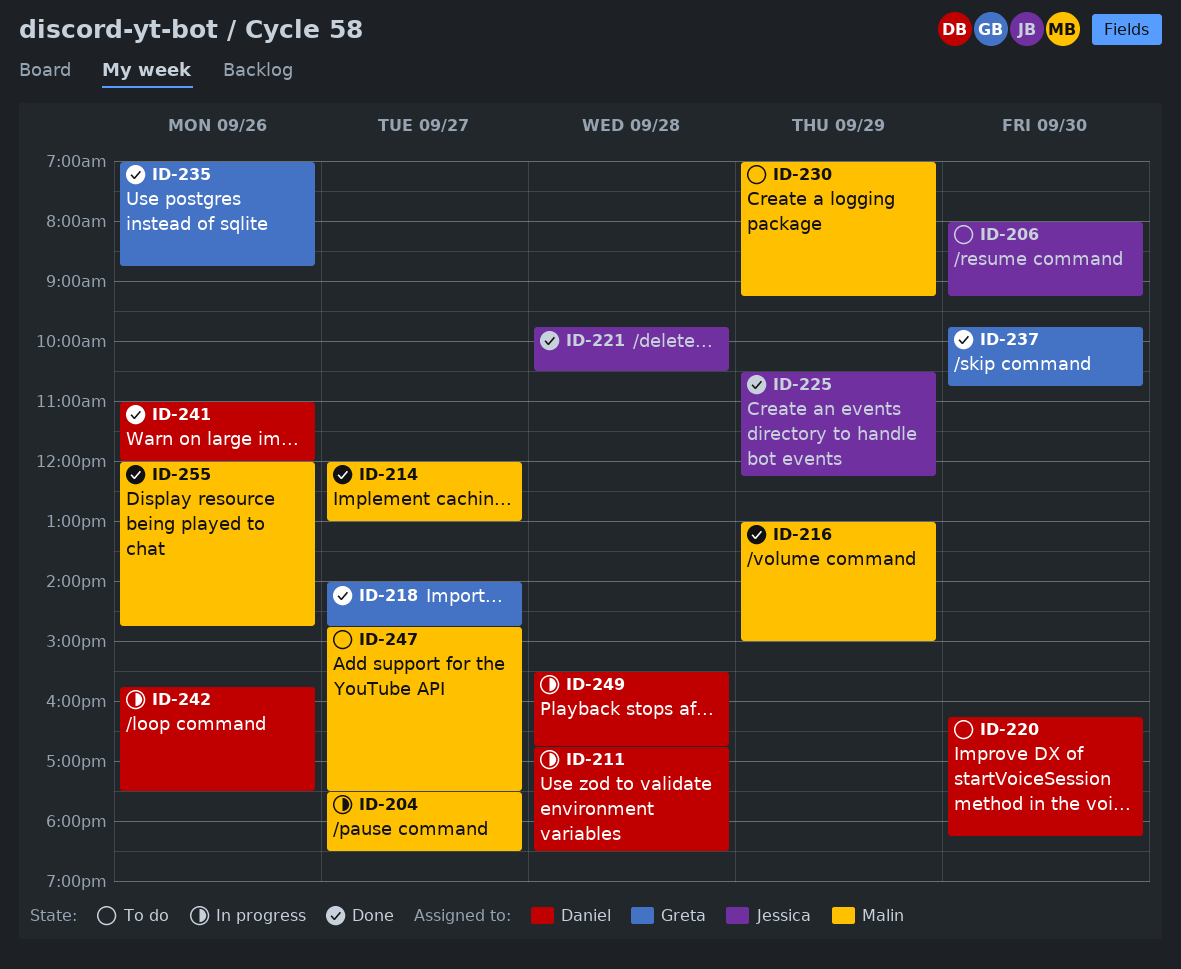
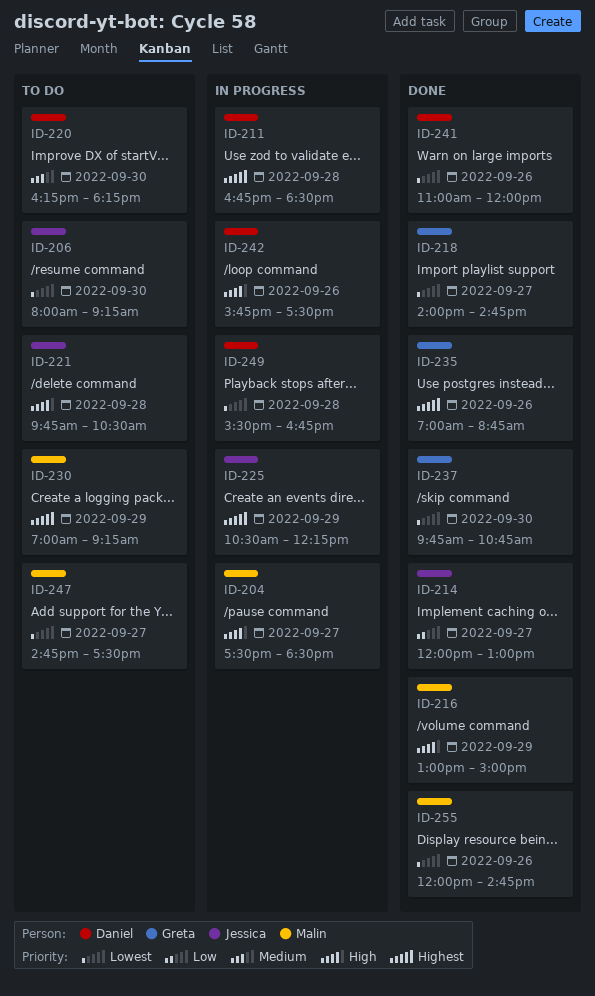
ID-214, owner: Malin -> Jessica
ID-221, status: Done -> To do
ID-225, status: Done -> In progress

